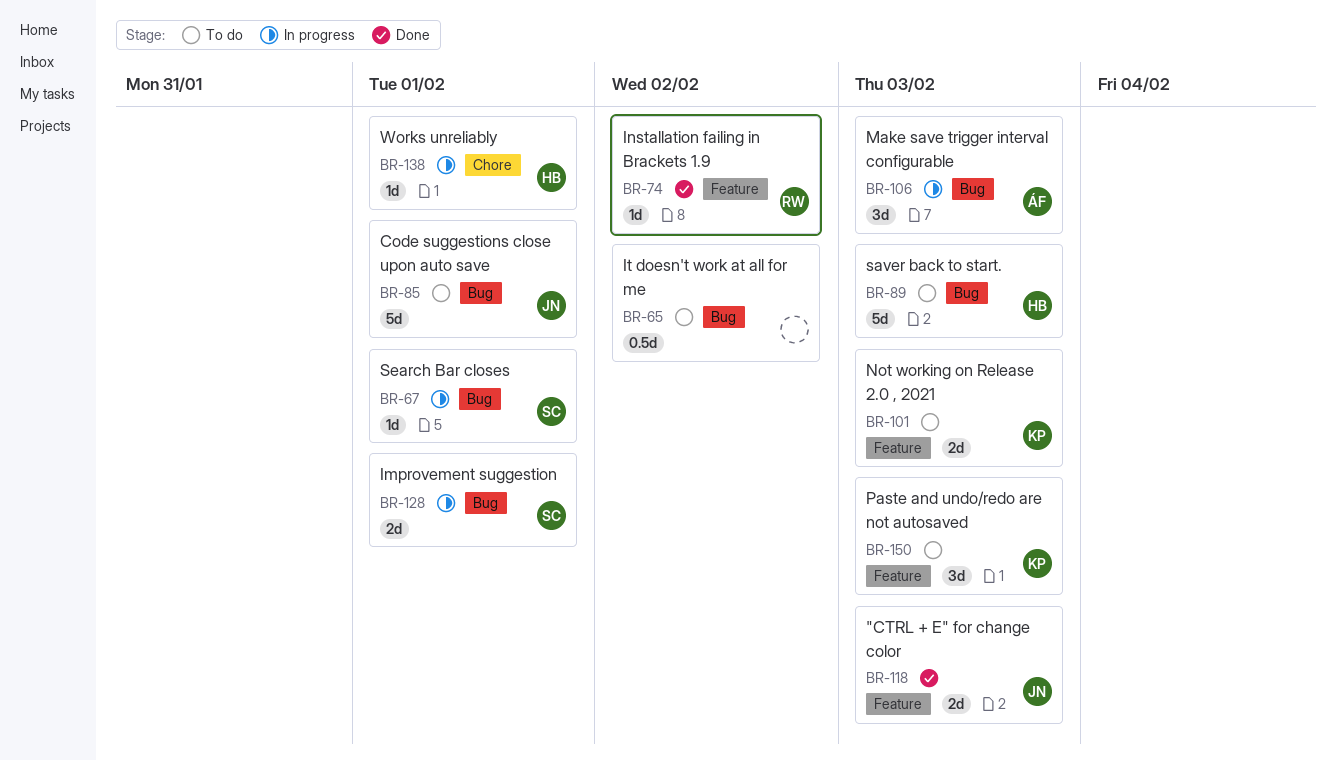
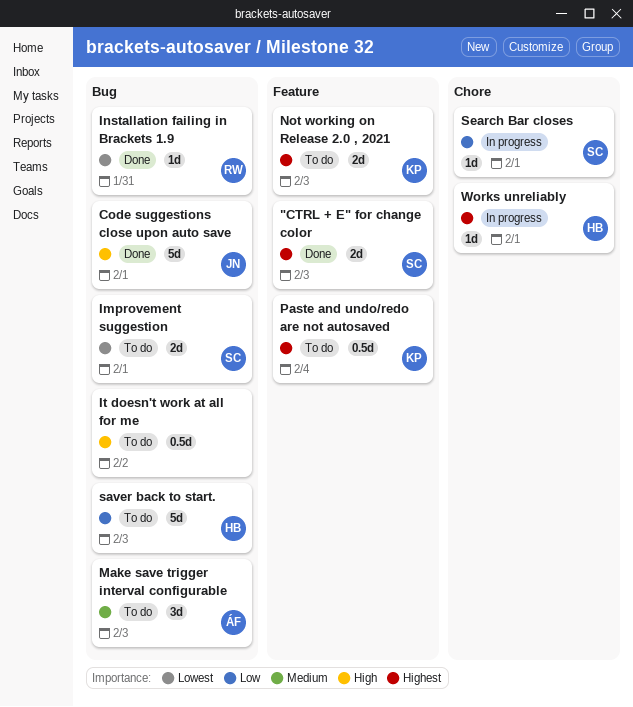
"CTRL + E" for change color, owner: JN -> SC
Code suggestions close upon auto save, status: To do -> Done
Improvement suggestion, status: In progress -> To do
Installation failing in Brackets 1.9, label: Feature -> Bug
Installation failing in Brackets 1.9, due: Feb 2 -> Jan 31
Make save trigger interval configurable, status: In progress -> To do
Paste and undo/redo are not autosaved, estimate: 3d -> 0.5d
Paste and undo/redo are not autosaved, due: Feb 3 -> Feb 4
Search Bar closes, label: Bug -> Chore

